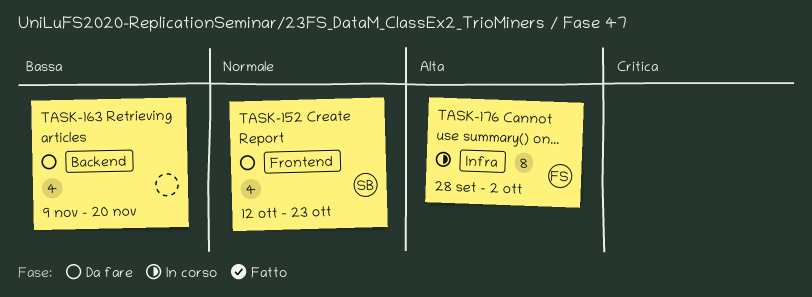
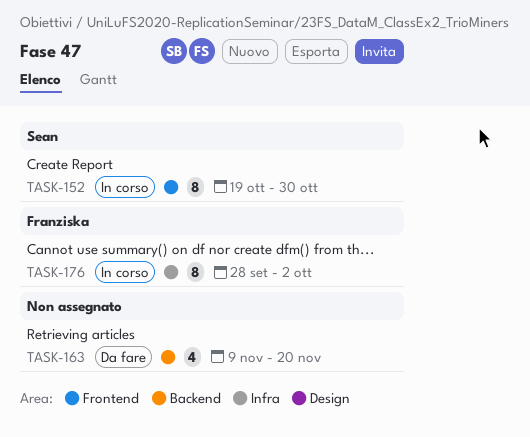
TASK-152, status: Da fare -> In corso
TASK-152, estimate: 4 -> 8
TASK-152, start: Oct 12 -> Oct 19
TASK-152, due: Oct 23 -> Oct 30

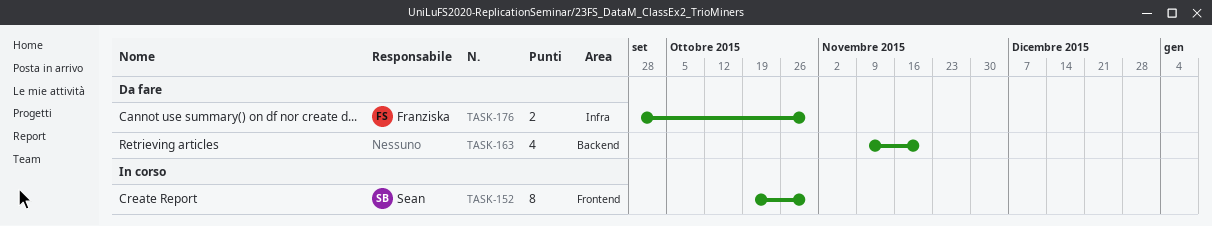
TASK-176, status: In corso -> Da fare
TASK-176, estimate: 8 -> 2
TASK-176, due: Oct 2 -> Oct 30

